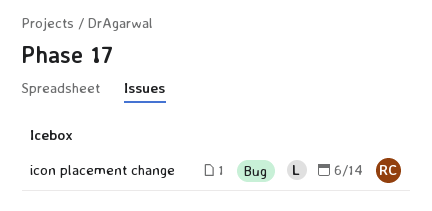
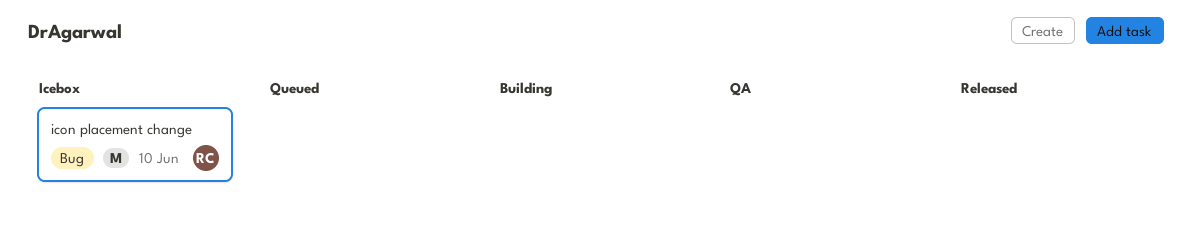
icon placement change, estimate: L -> M
icon placement change, due: Jun 14 -> Jun 10

